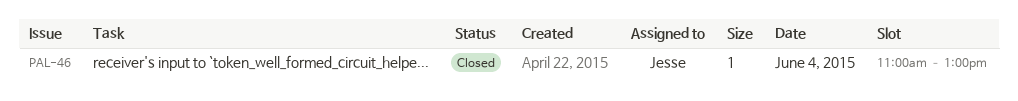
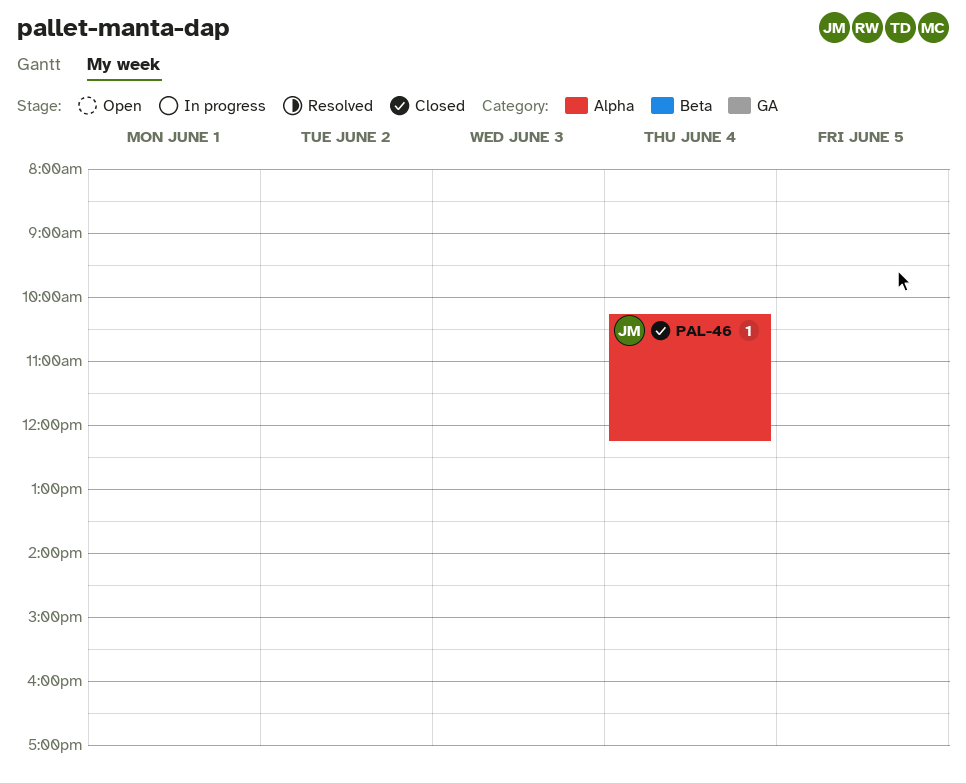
PAL-46, begins: 11:00 -> 10:15
PAL-46, ends: 13:00 -> 12:15

